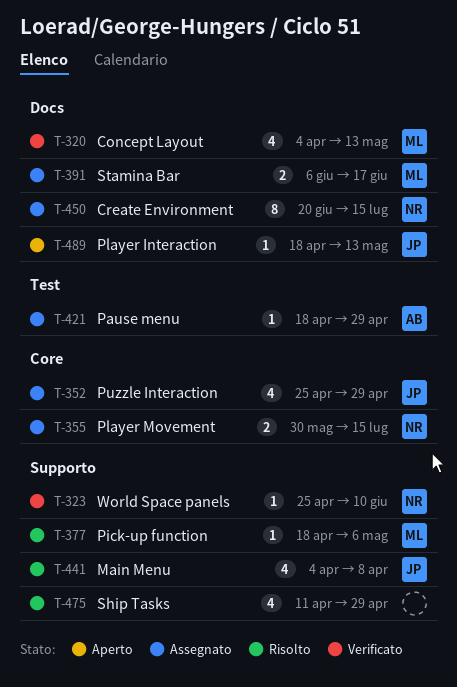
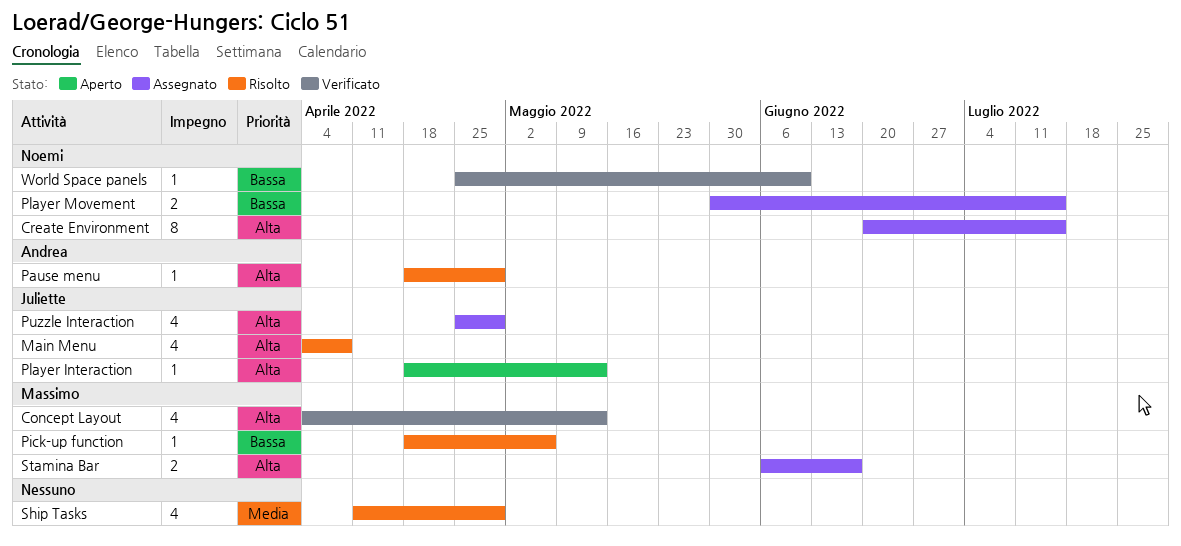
Pause menu, status: Assegnato -> Risolto

